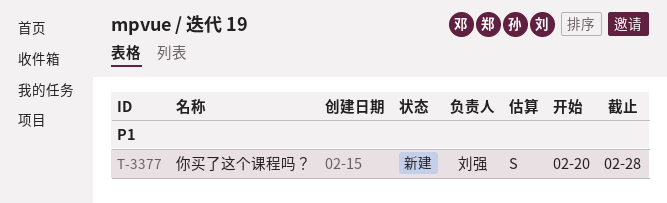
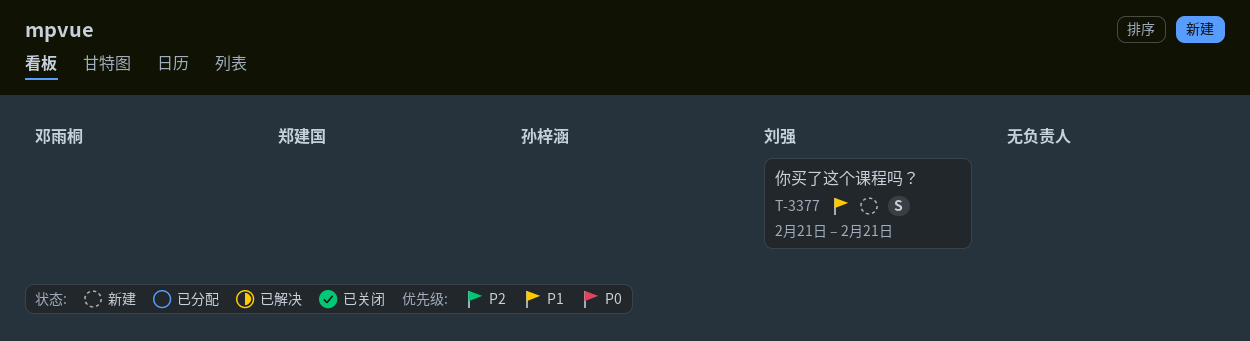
T-3377, start: Feb 20 -> Feb 21
T-3377, due: Feb 28 -> Feb 21

